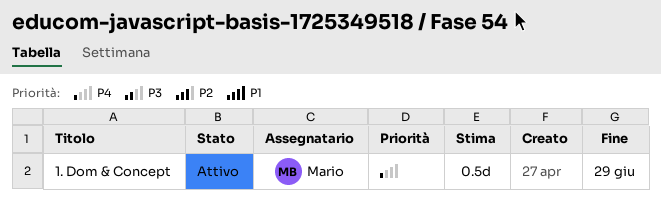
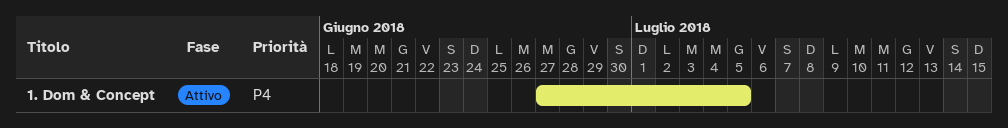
1. Dom & Concept, due: Jun 29 -> Jul 5

